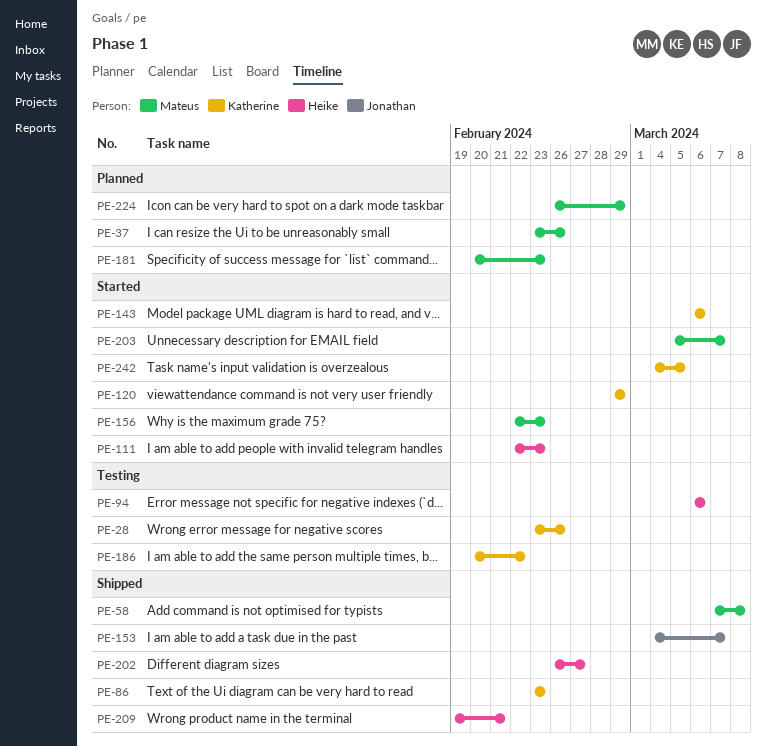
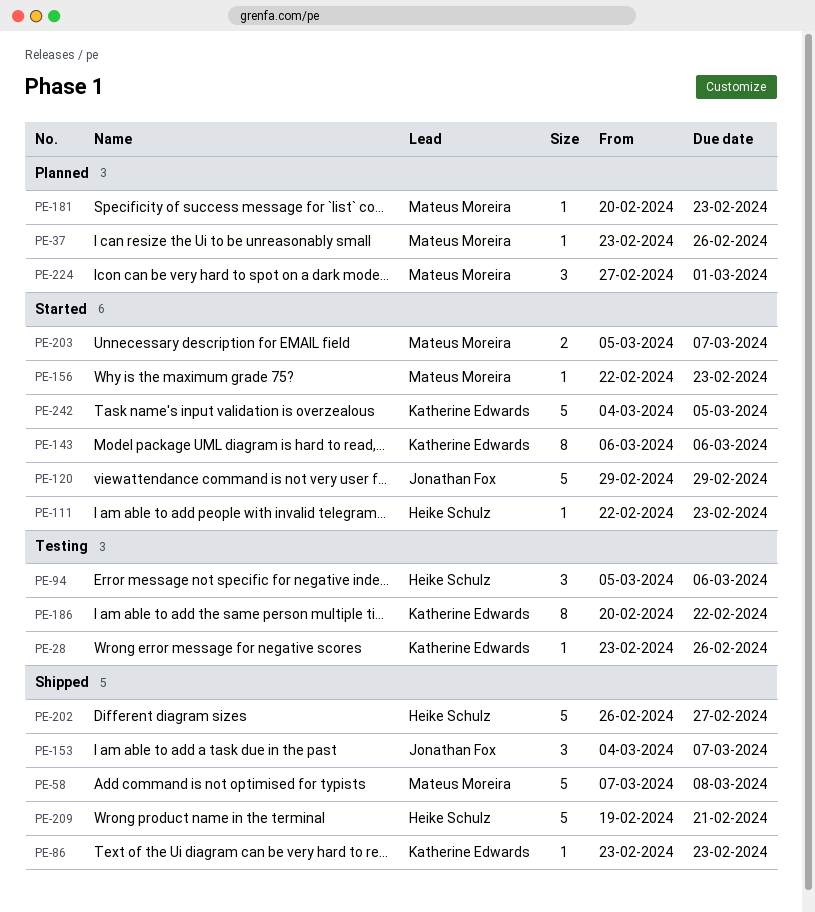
PE-94, start: Mar 6 -> Mar 5
PE-120, owner: Katherine Edwards -> Jonathan Fox
PE-224, start: Feb 26 -> Feb 27
PE-224, due: Feb 29 -> Mar 1

